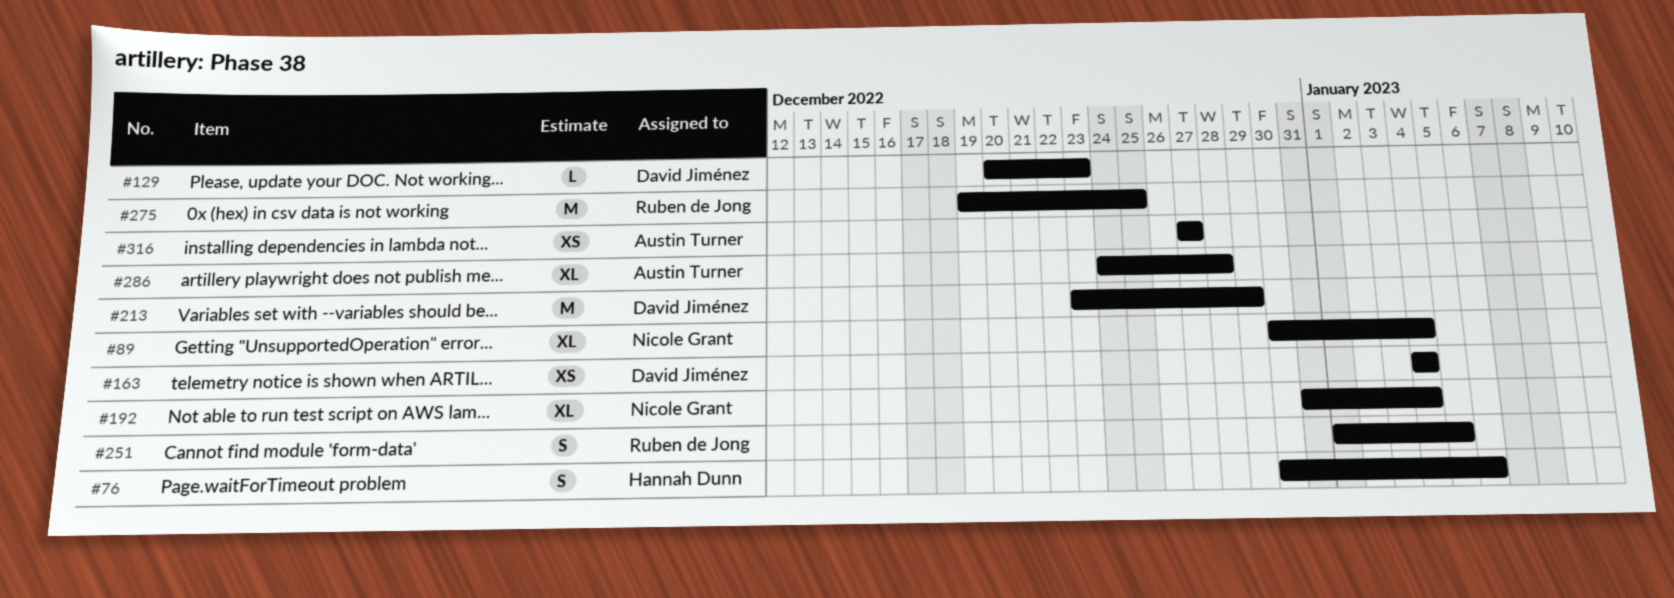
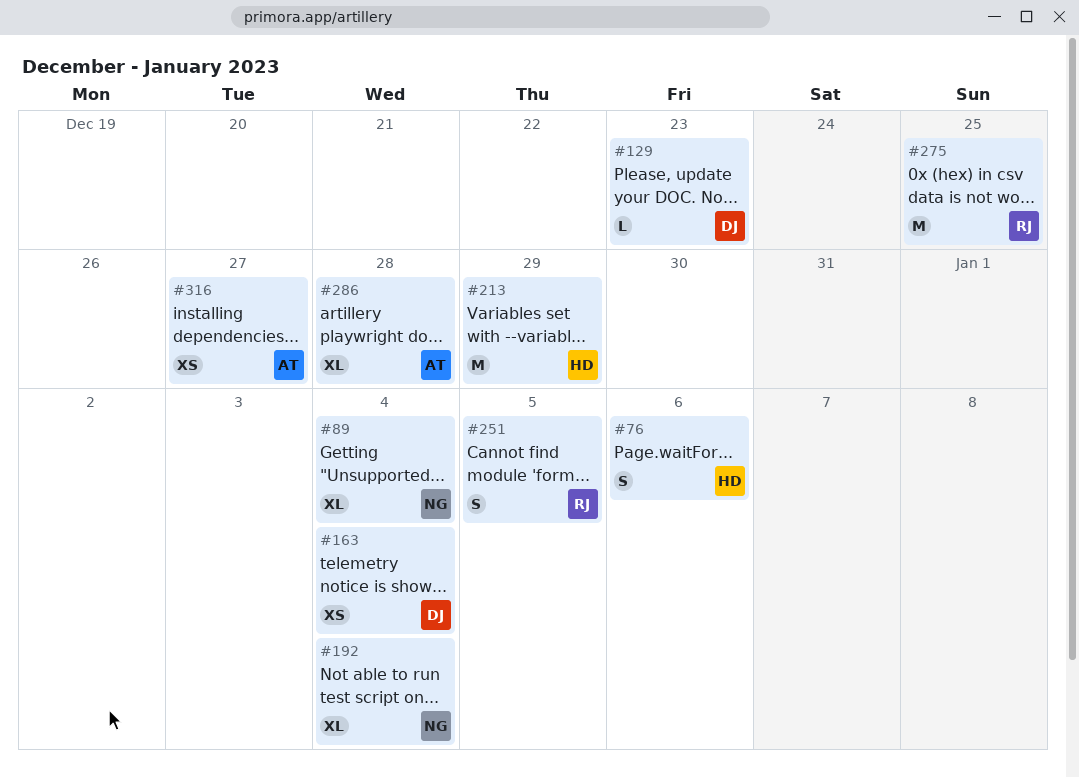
#213, owner: David Jiménez -> Hannah Dunn

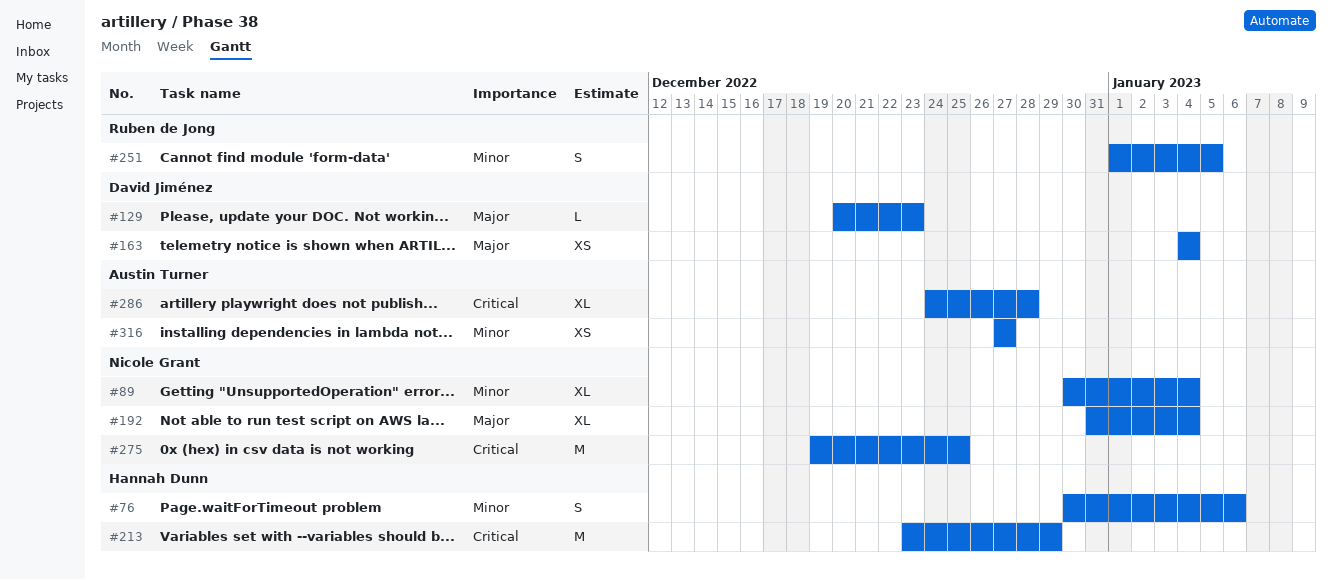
#275, owner: Ruben de Jong -> Nicole Grant

